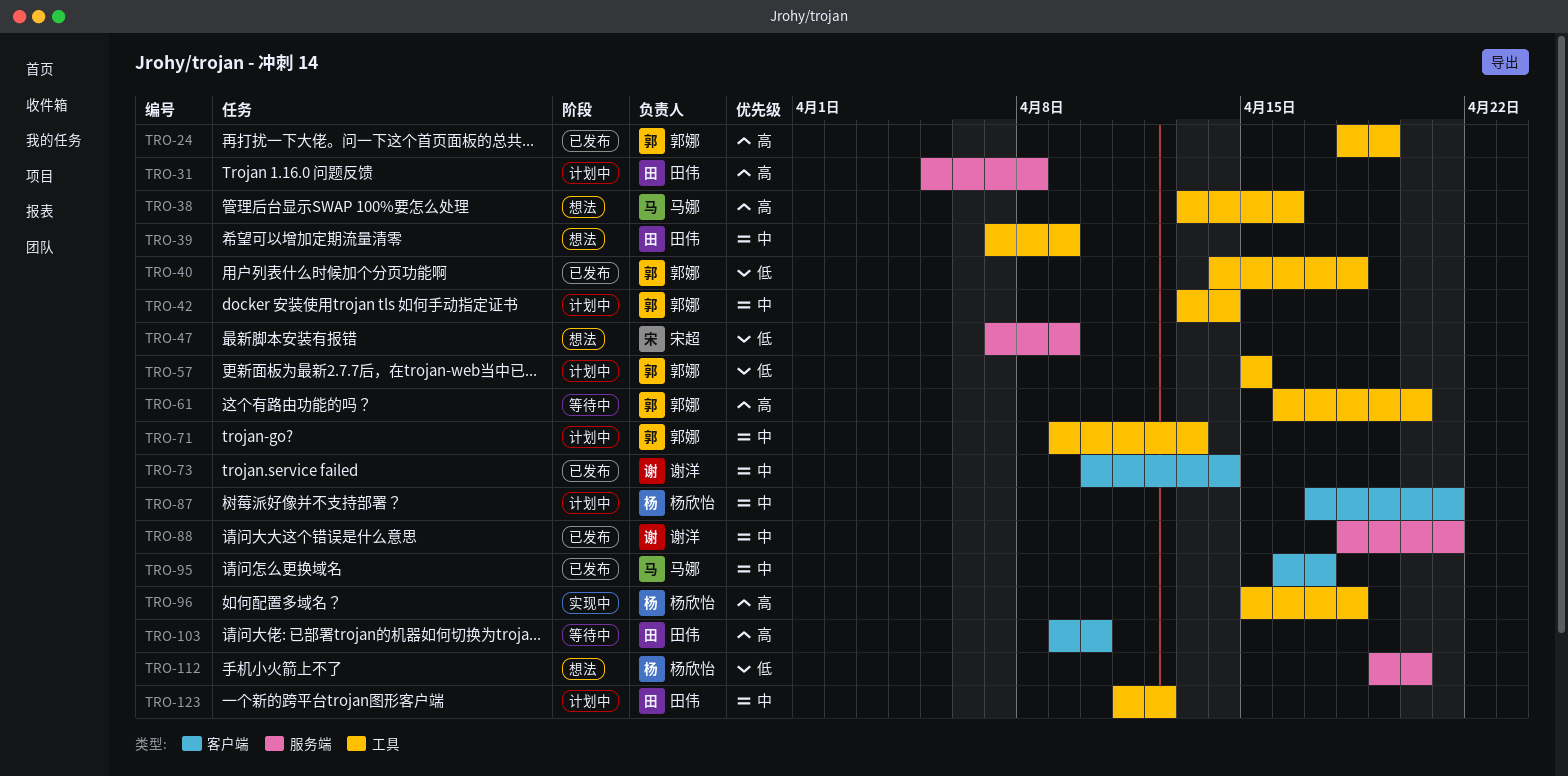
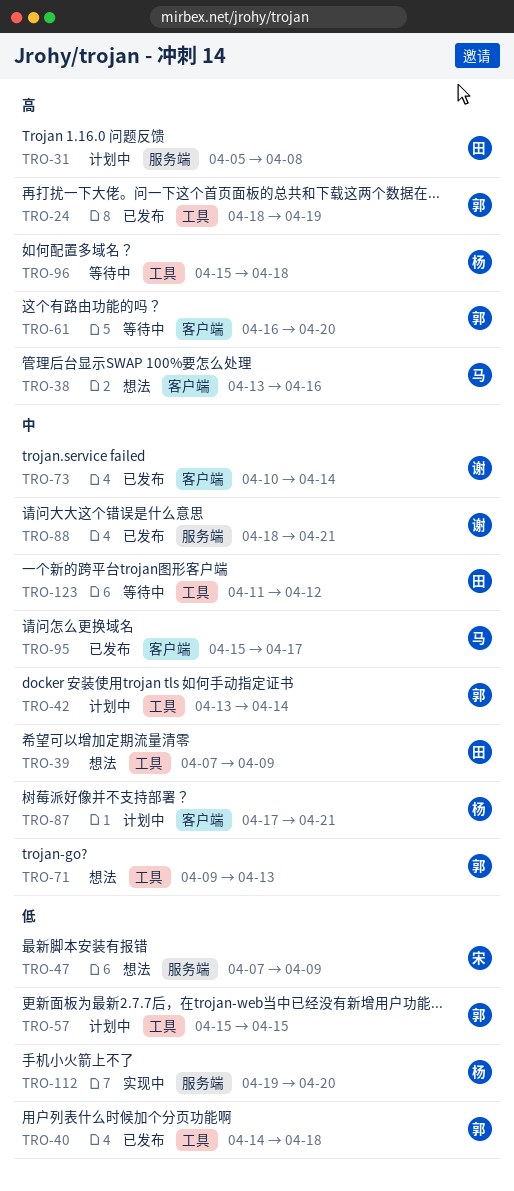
TRO-38, label: 工具 -> 客户端
TRO-61, label: 工具 -> 客户端
TRO-71, status: 计划中 -> 想法
TRO-95, start: Apr 16 -> Apr 15
TRO-96, status: 实现中 -> 等待中
TRO-103: present -> none
TRO-112, status: 想法 -> 实现中
TRO-123, status: 计划中 -> 等待中

